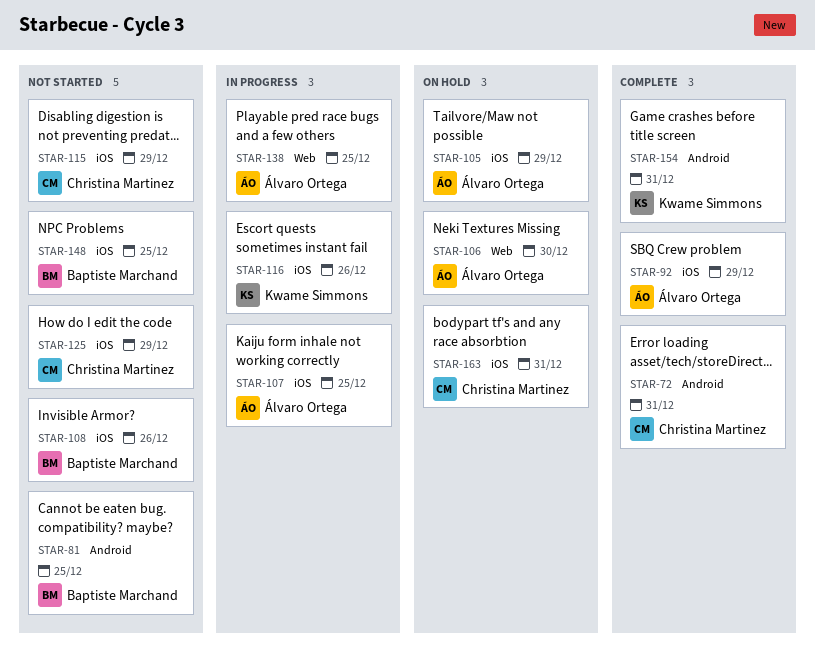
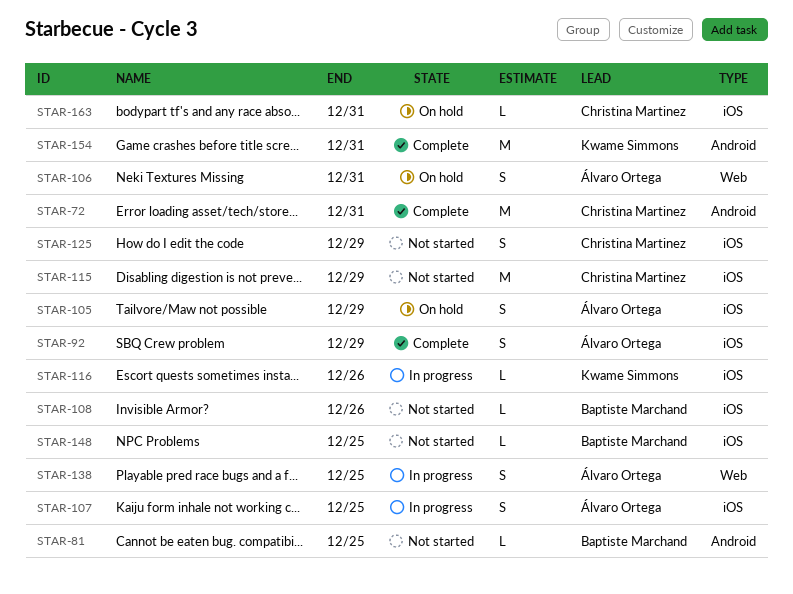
STAR-106, due: Dec 30 -> Dec 31

